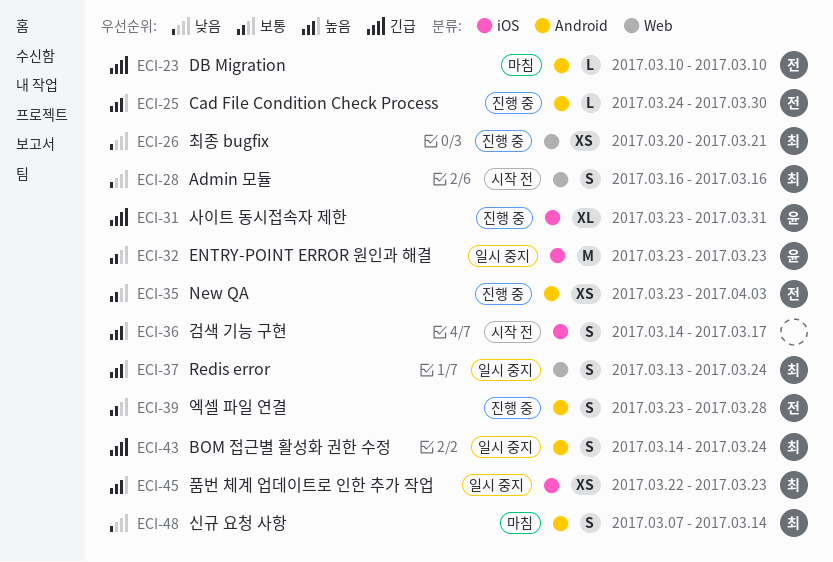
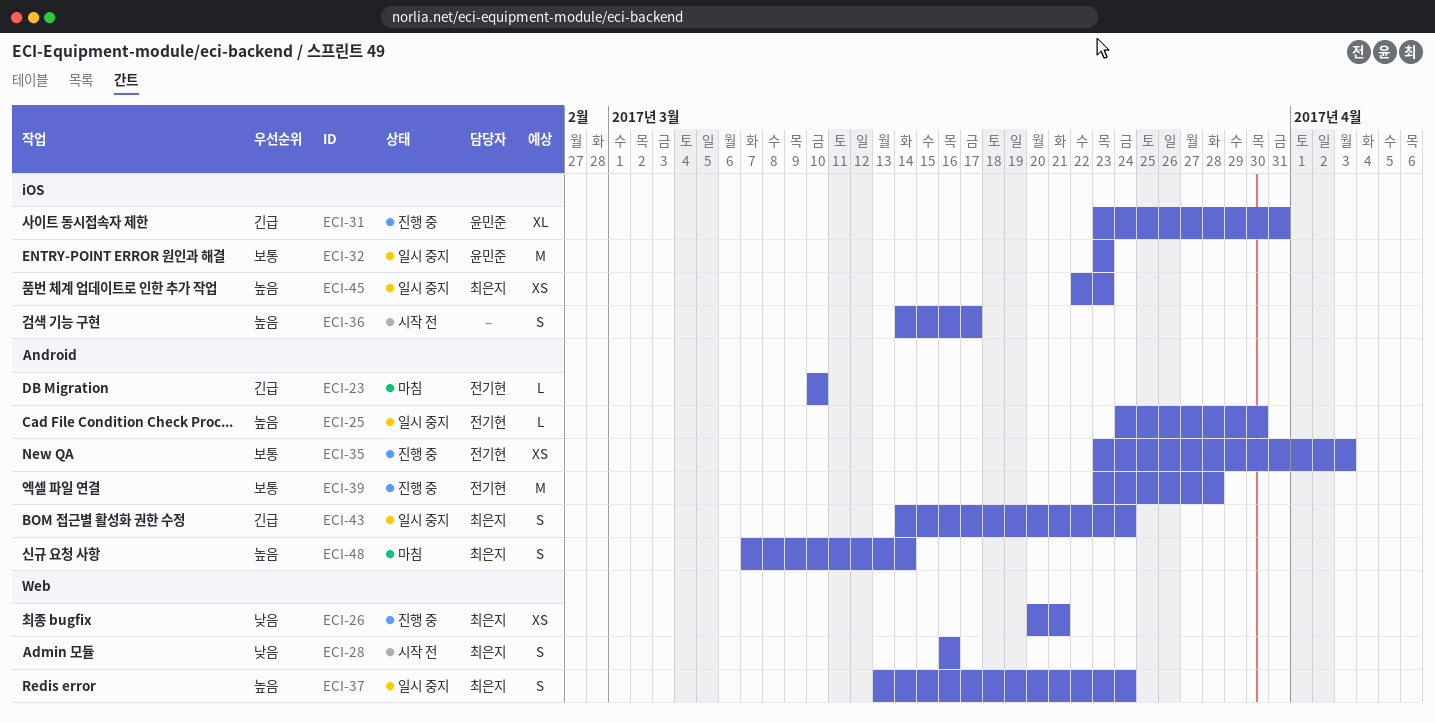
ECI-25, status: 진행 중 -> 일시 중지
ECI-39, estimate: S -> M
ECI-48, priority: 낮음 -> 높음

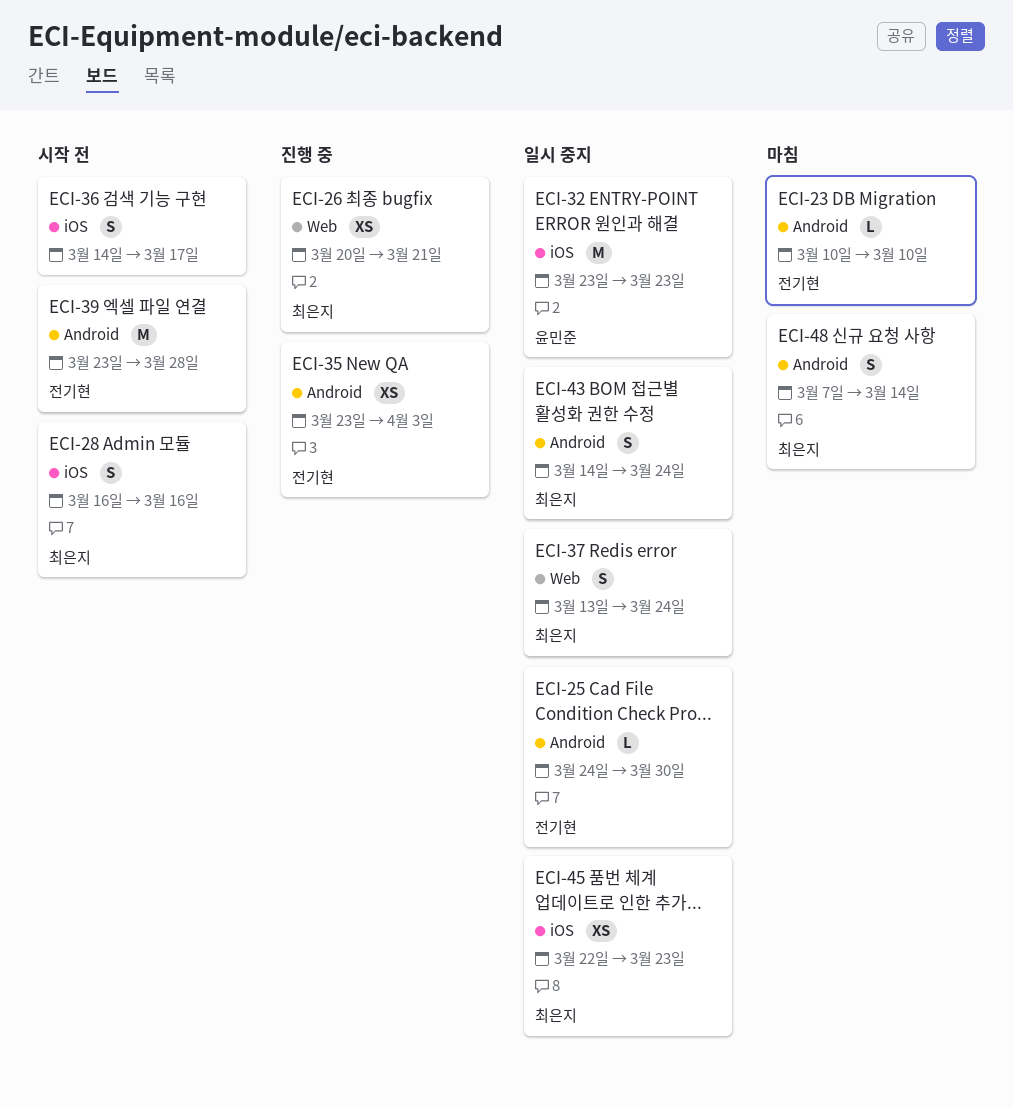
ECI-28, label: Web -> iOS
ECI-31: present -> none
ECI-39, status: 진행 중 -> 시작 전

